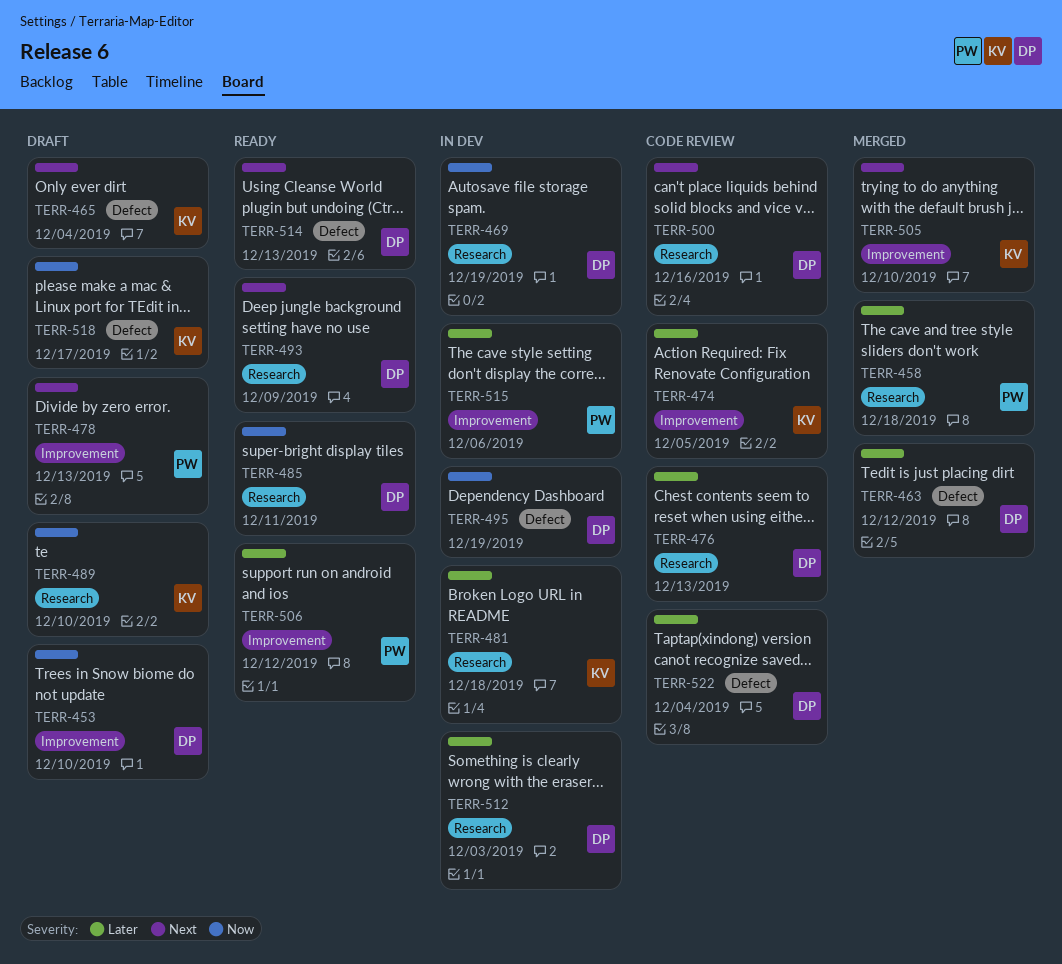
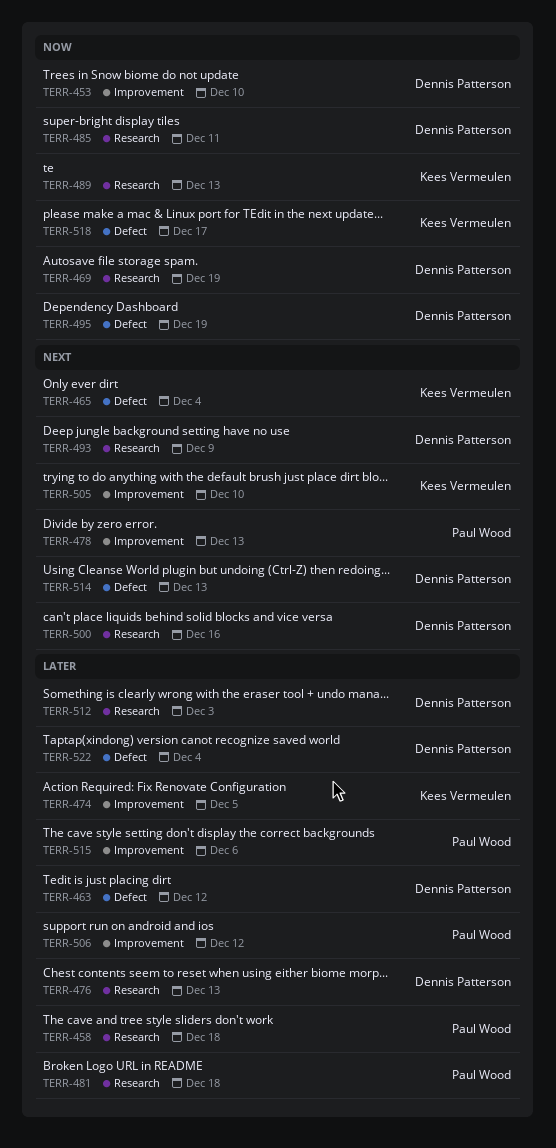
TERR-481, owner: Kees Vermeulen -> Paul Wood
TERR-489, due: Dec 10 -> Dec 13

